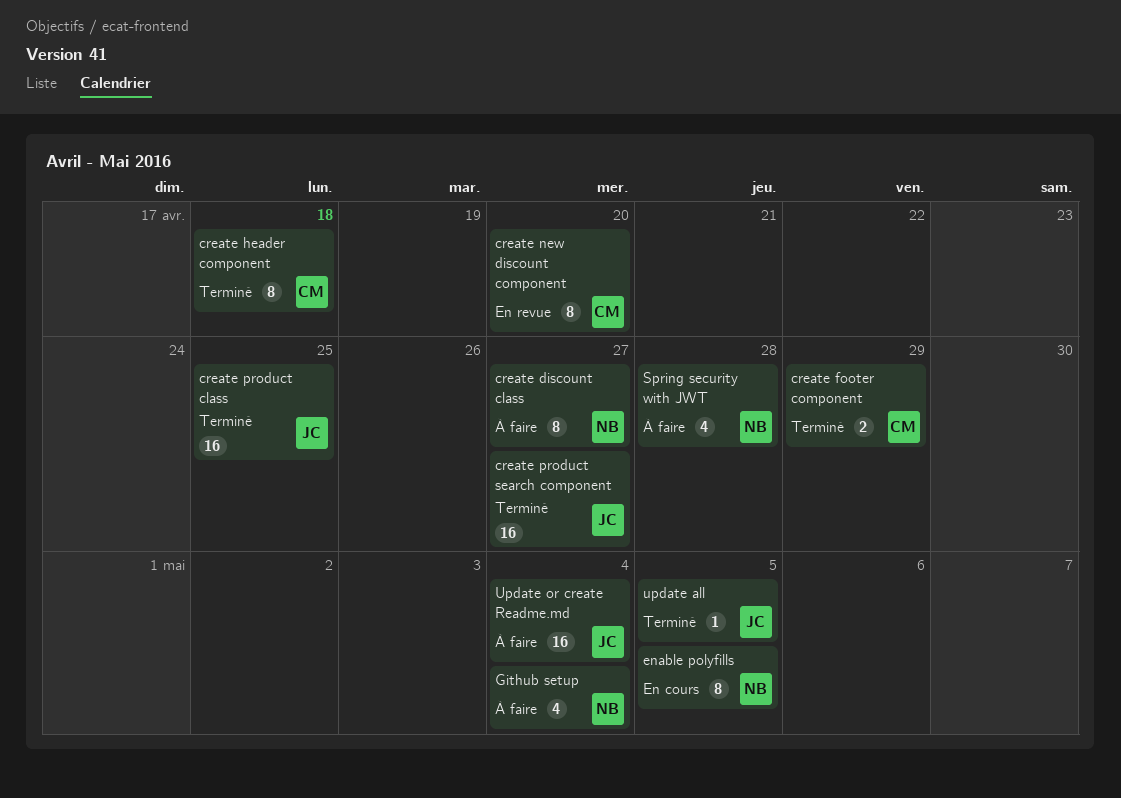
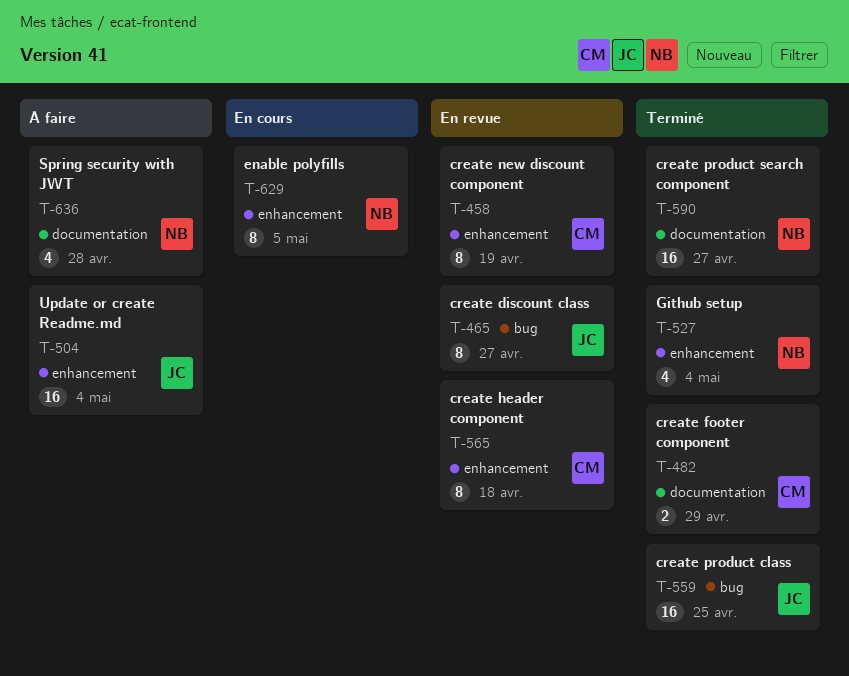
create discount class, status: À faire -> En revue
create discount class, owner: NB -> JC
create header component, status: Terminé -> En revue
create new discount component, due: Apr 20 -> Apr 19
create product search component, owner: JC -> NB
Github setup, status: À faire -> Terminé
update all: present -> none

